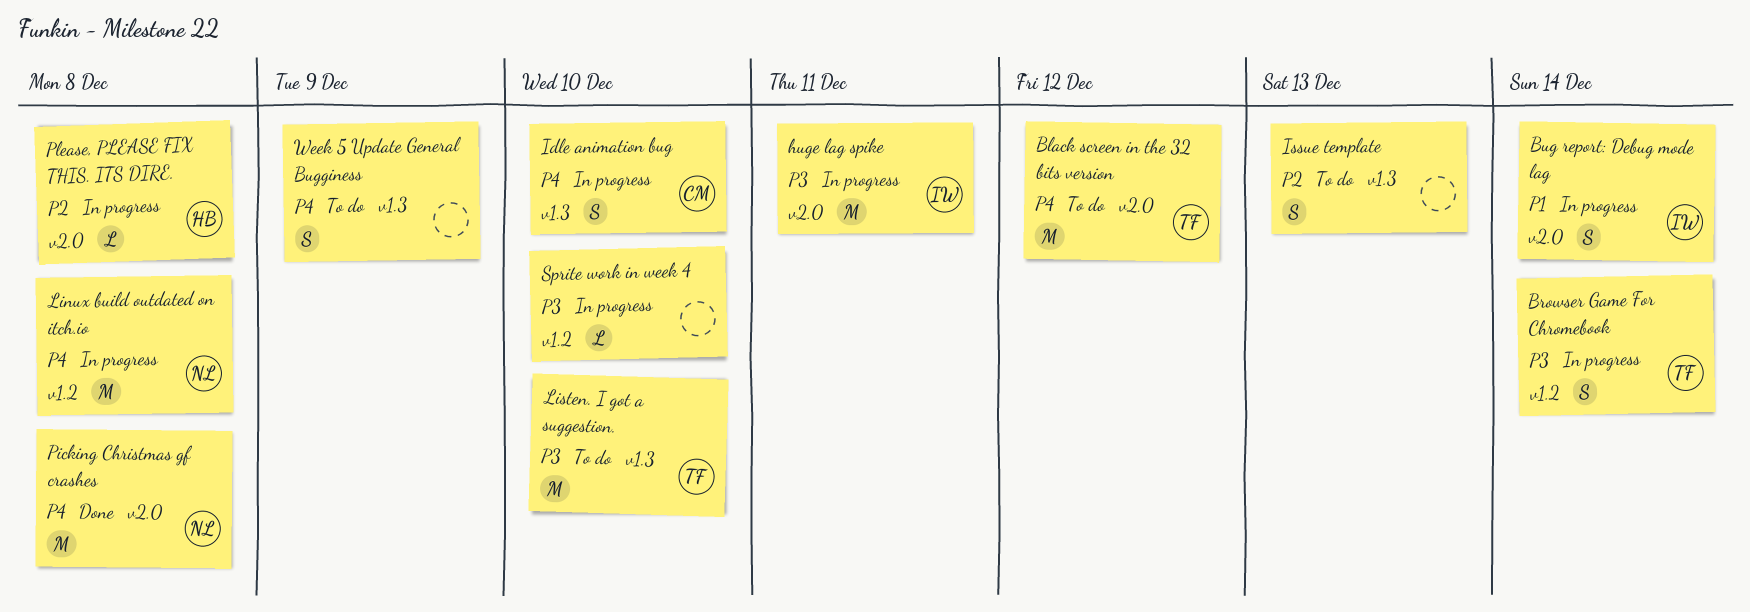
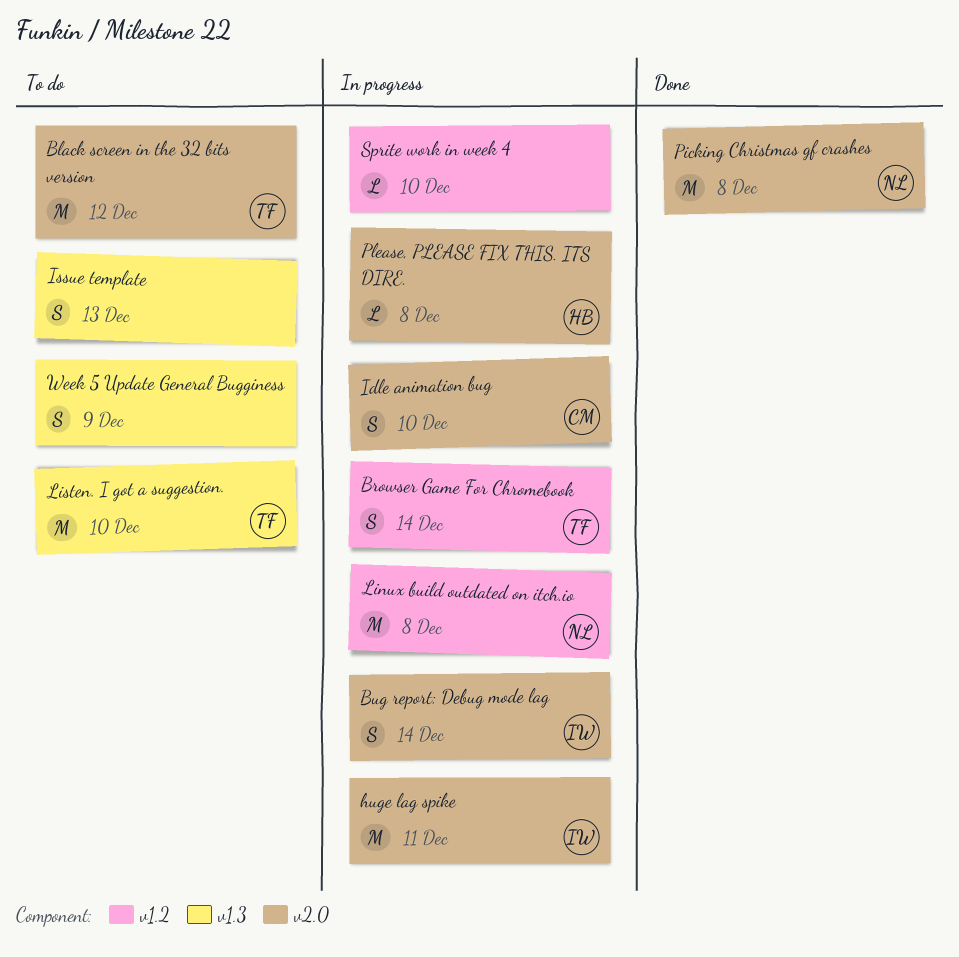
Idle animation bug, label: v1.3 -> v2.0

